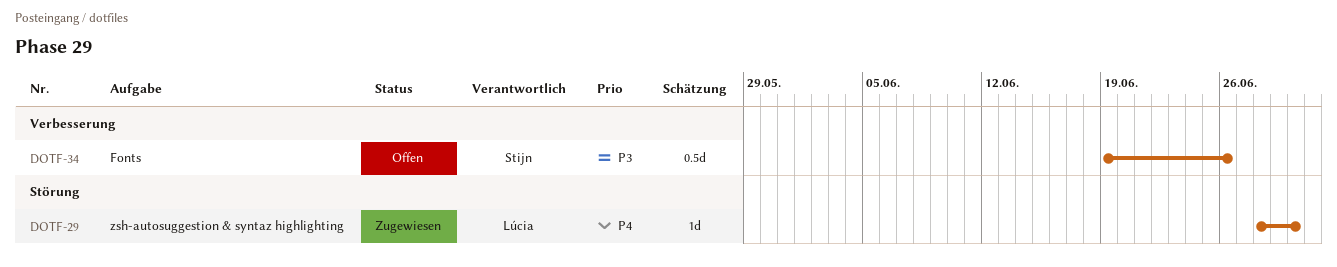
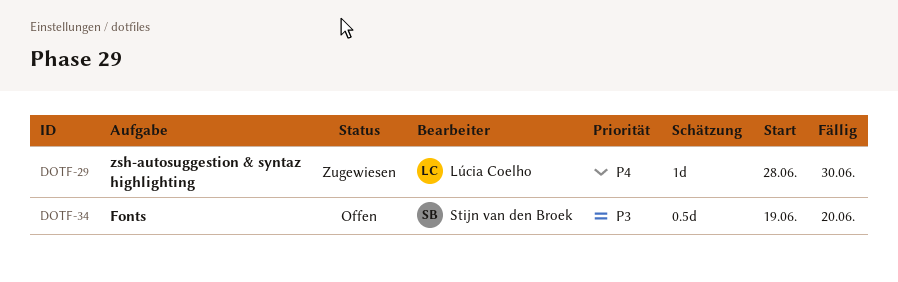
DOTF-34, due: Jun 26 -> Jun 20

